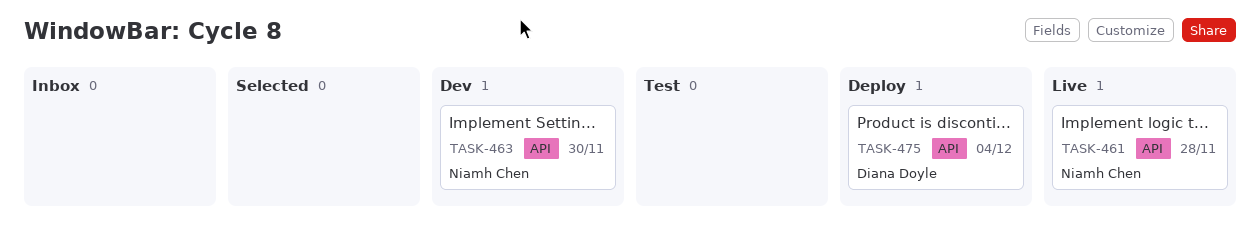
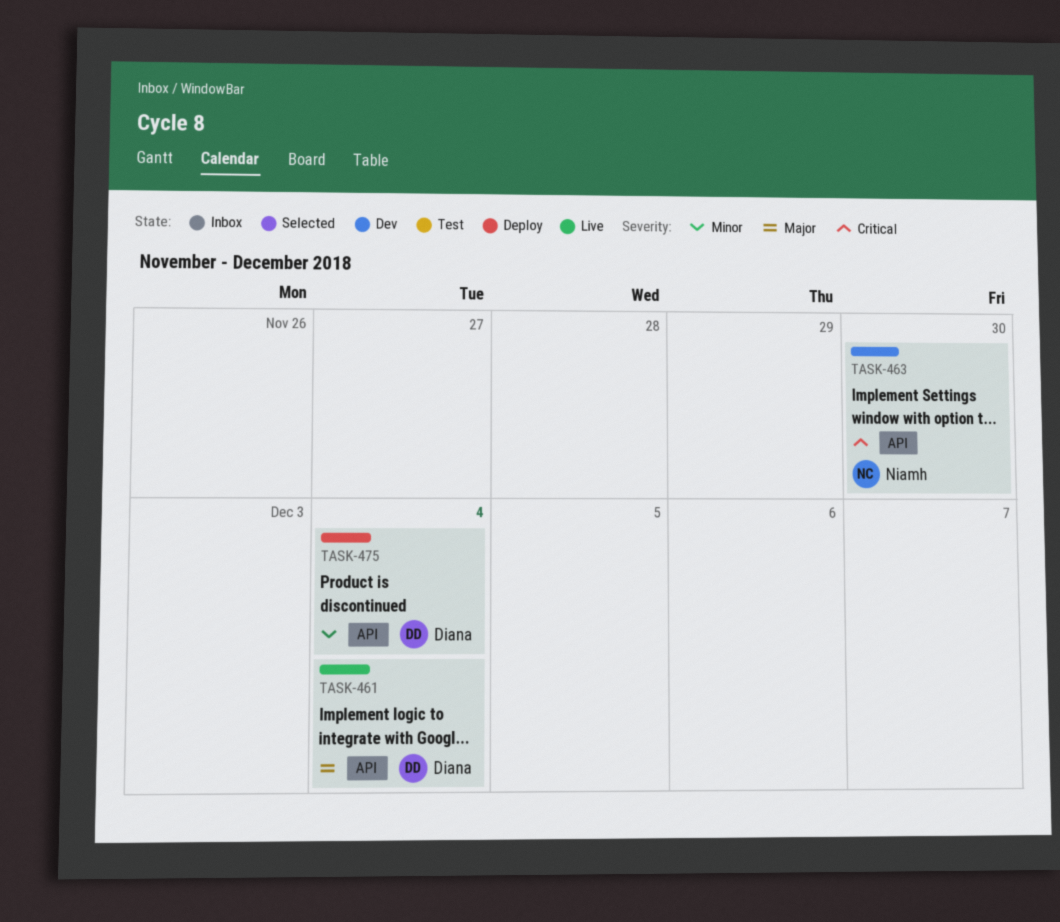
TASK-461, owner: Niamh Chen -> Diana Doyle
TASK-461, due: Nov 28 -> Dec 4

